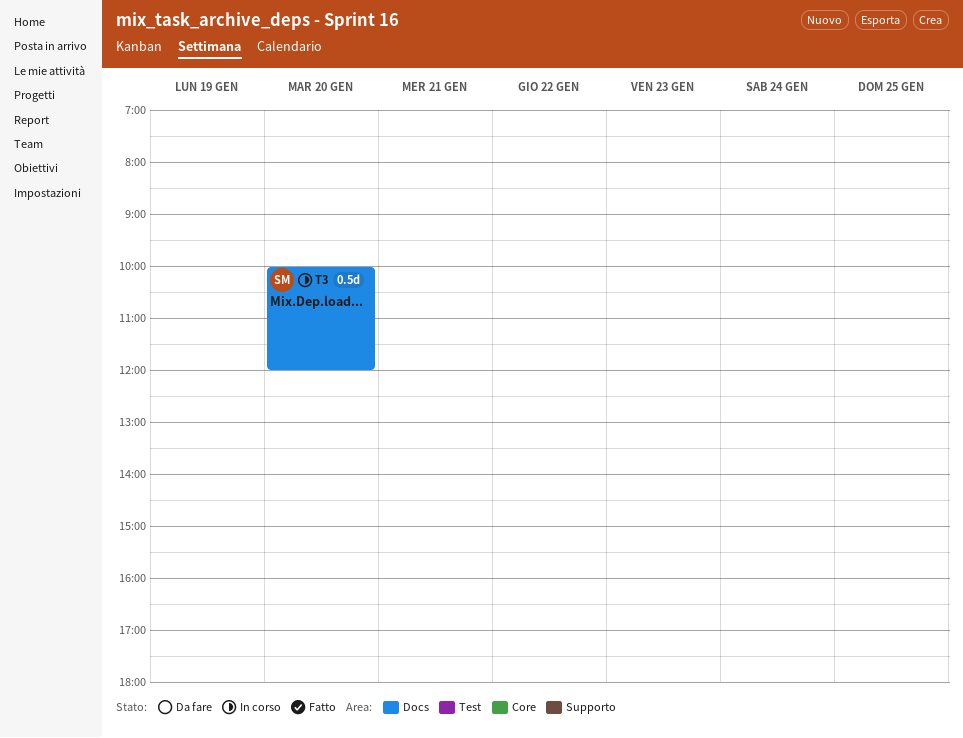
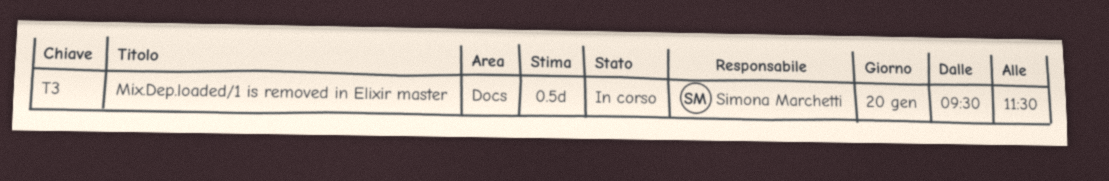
T3, begins: 10:00 -> 09:30
T3, ends: 12:00 -> 11:30

